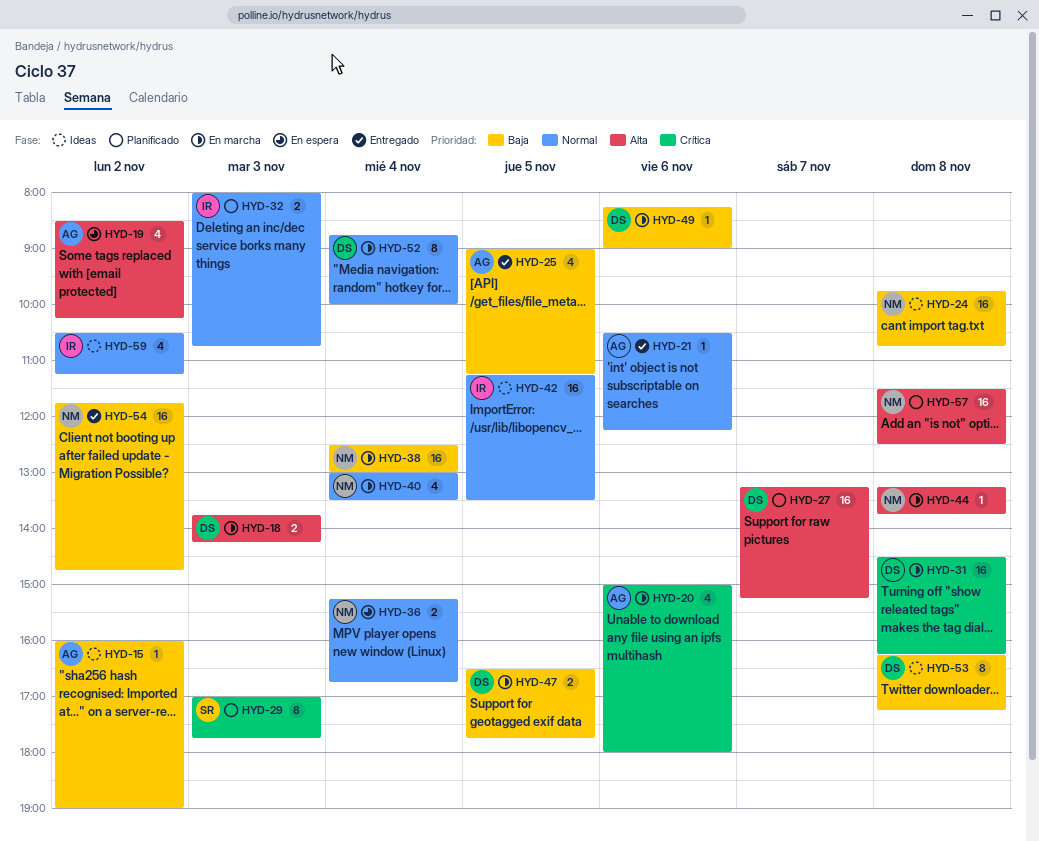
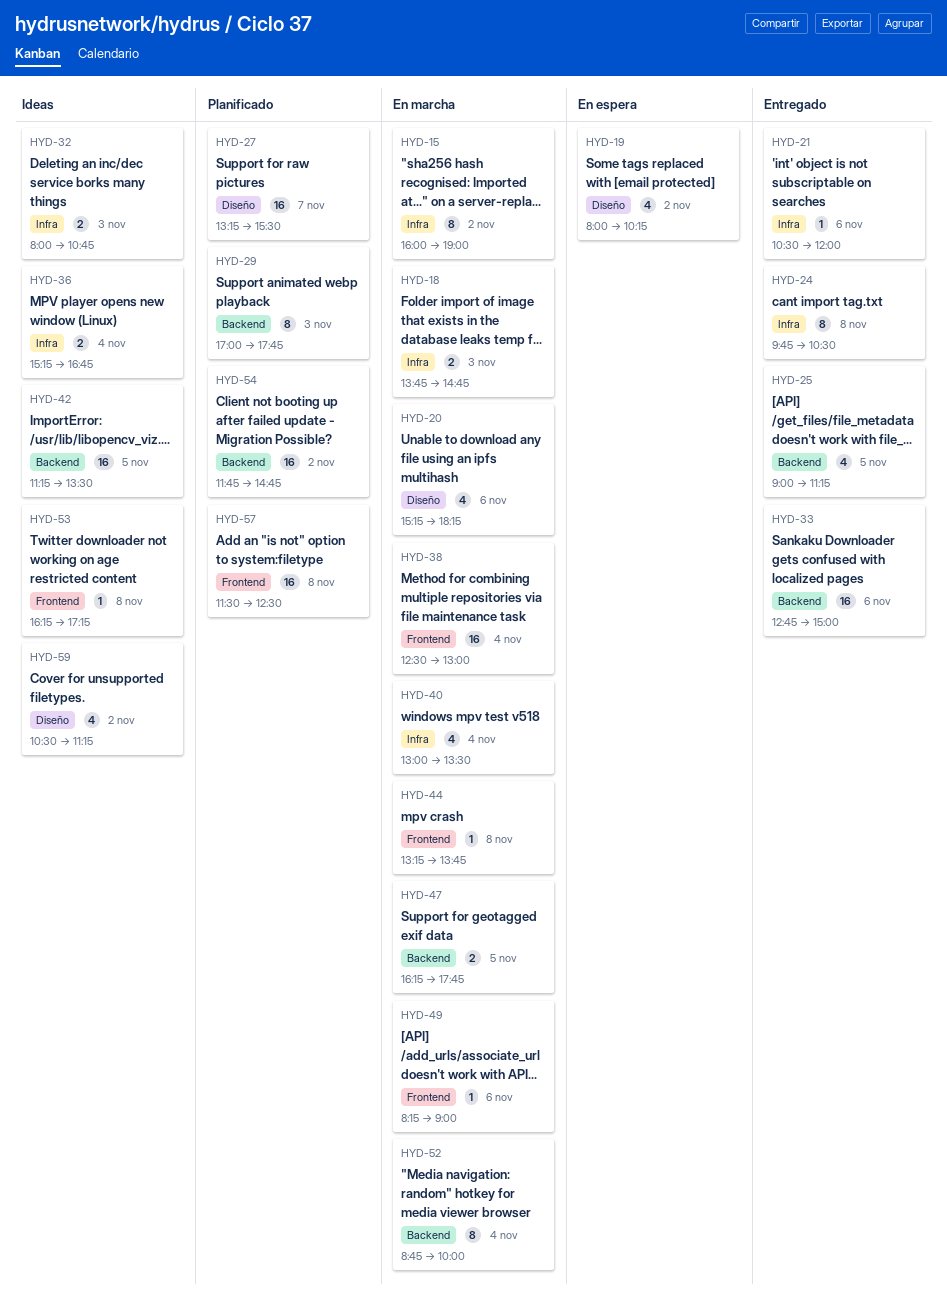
HYD-15, status: Ideas -> En marcha
HYD-15, estimate: 1 -> 8
HYD-18, ends: 14:15 -> 14:45
HYD-19, begins: 08:30 -> 08:00
HYD-20, begins: 15:00 -> 15:15
HYD-20, ends: 18:00 -> 18:15
HYD-21, ends: 12:15 -> 12:00
HYD-24, status: Ideas -> Entregado
HYD-24, estimate: 16 -> 8
HYD-24, ends: 10:45 -> 10:30
HYD-27, ends: 15:15 -> 15:30
HYD-31: present -> none
HYD-32, status: Planificado -> Ideas
HYD-33: none -> present
HYD-36, status: En espera -> Ideas
HYD-47, begins: 16:30 -> 16:15
HYD-53, estimate: 8 -> 1
HYD-54, status: Entregado -> Planificado

